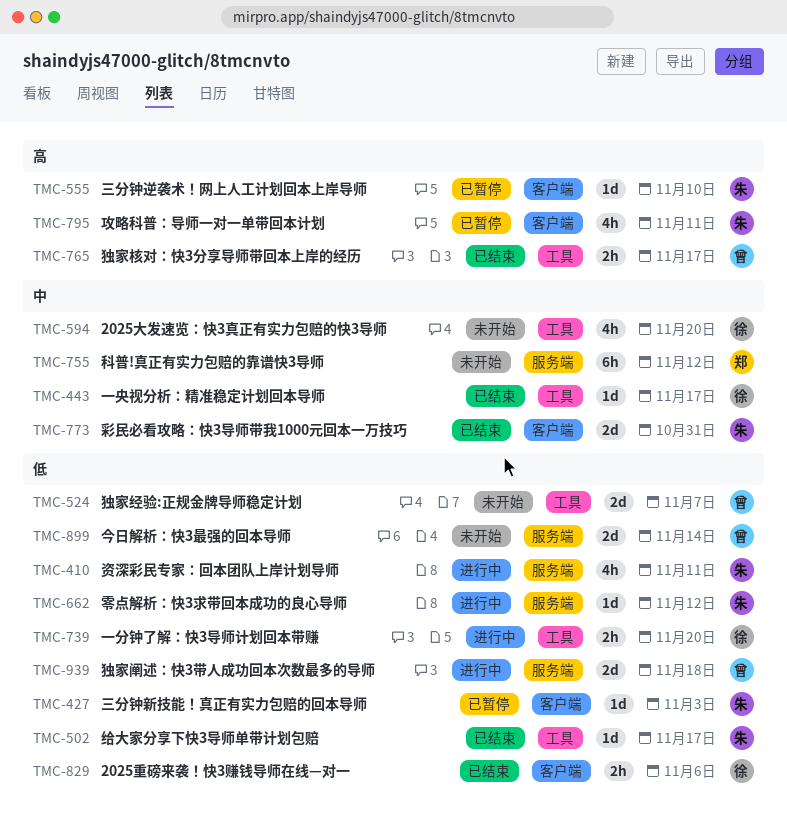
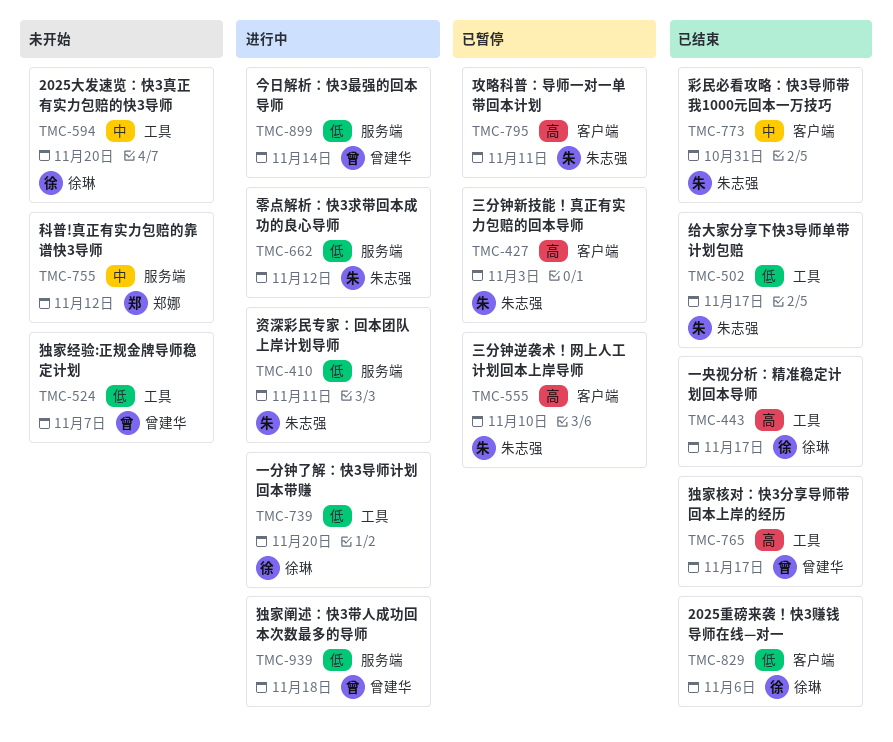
TMC-427, priority: 低 -> 高
TMC-443, priority: 中 -> 高
TMC-899, status: 未开始 -> 进行中

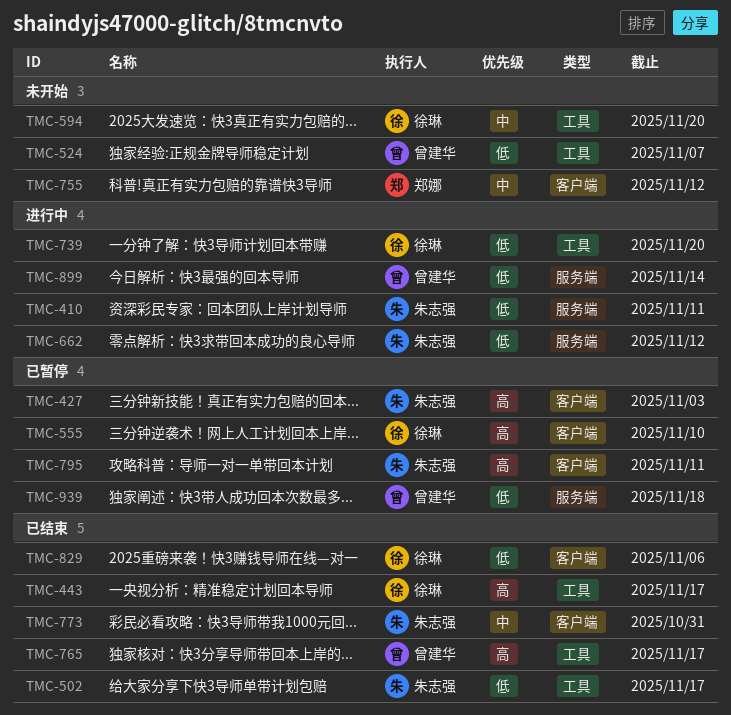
TMC-555, owner: 朱志强 -> 徐琳
TMC-755, label: 服务端 -> 客户端
TMC-939, status: 进行中 -> 已暂停

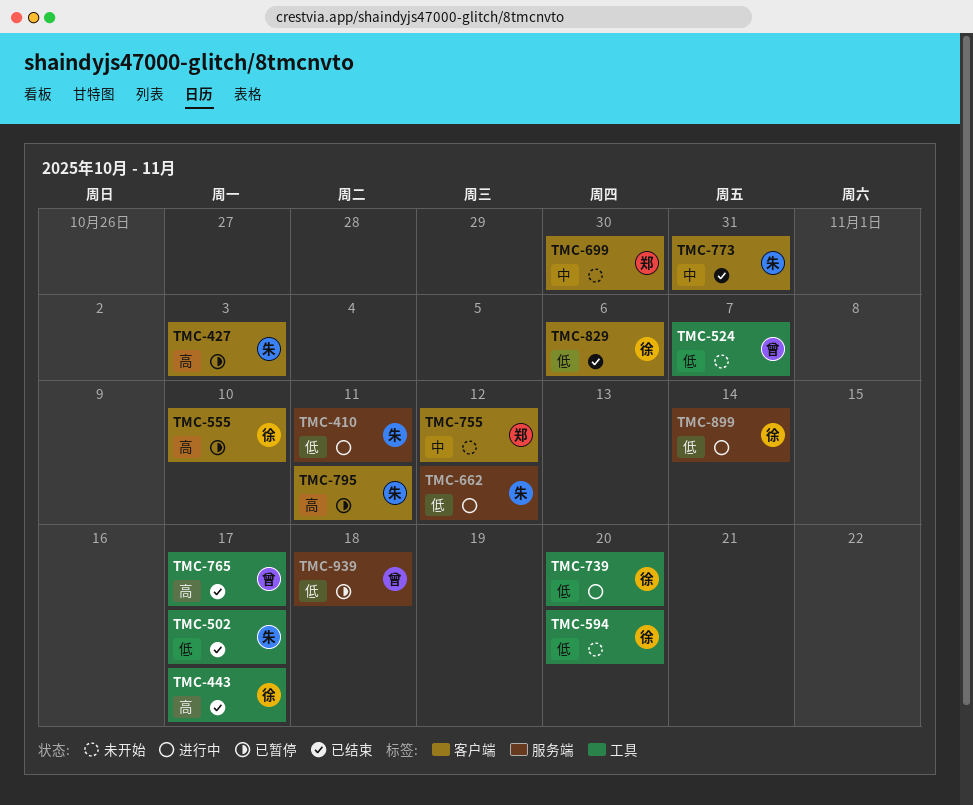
TMC-594, priority: 中 -> 低
TMC-699: none -> present
TMC-899, owner: 曾建华 -> 徐琳

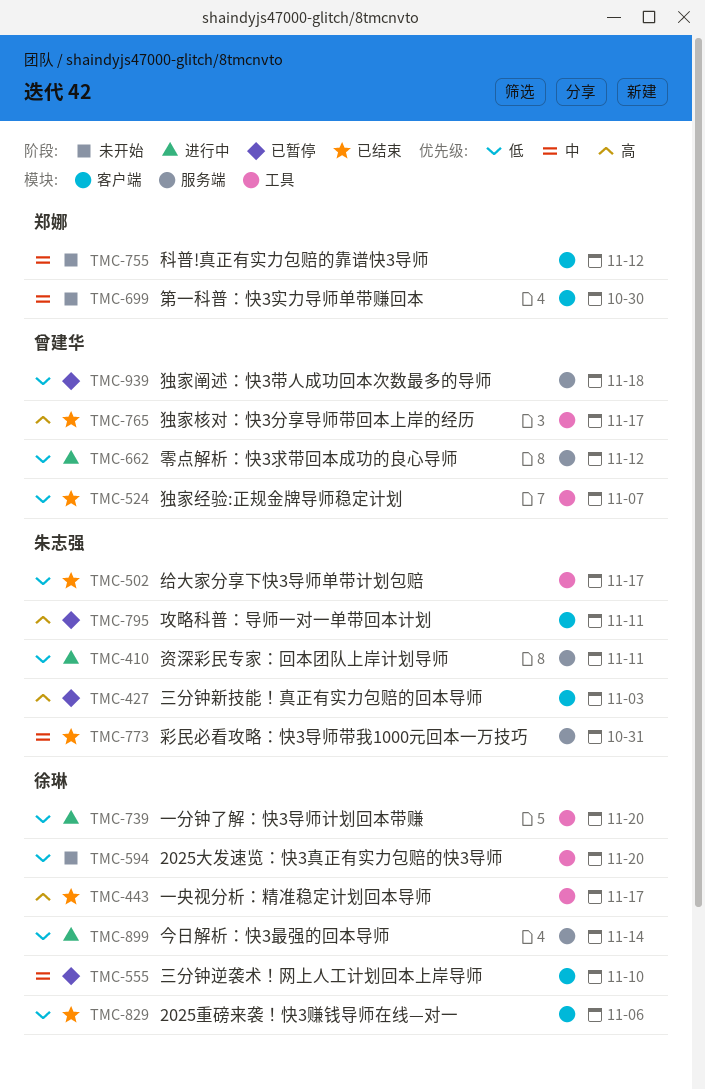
TMC-524, status: 未开始 -> 已结束
TMC-555, priority: 高 -> 中
TMC-662, owner: 朱志强 -> 曾建华
TMC-773, label: 客户端 -> 服务端

